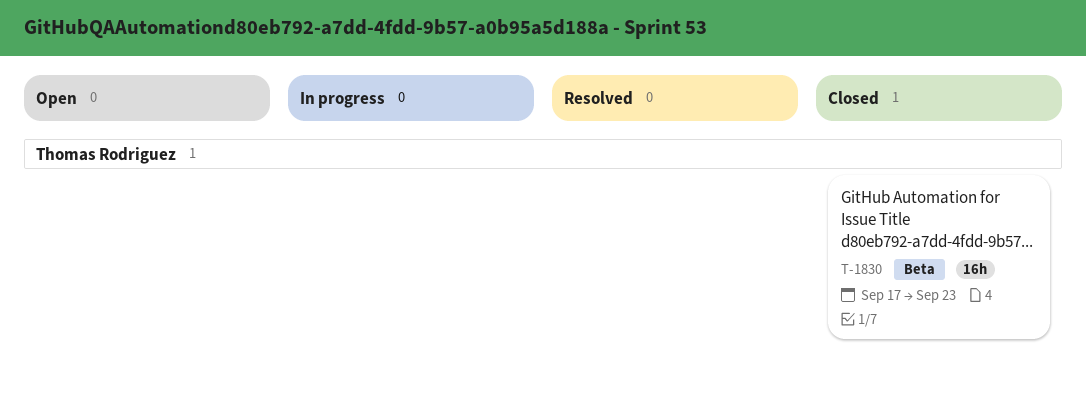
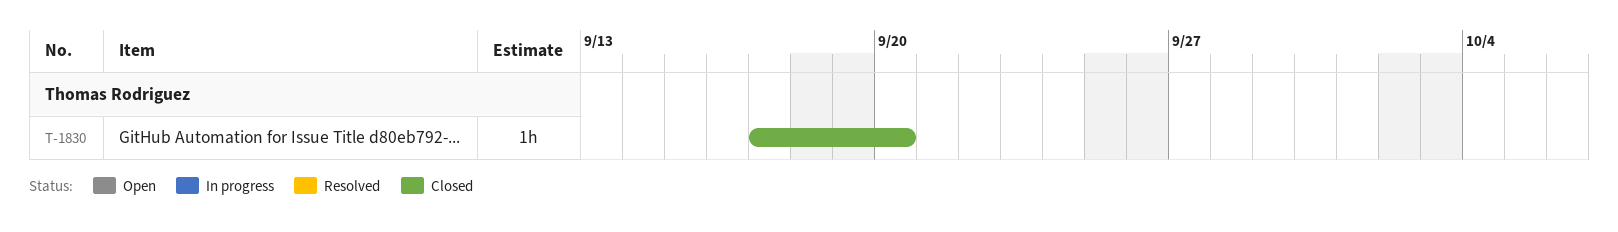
T-1830, estimate: 16h -> 1h
T-1830, due: Sep 23 -> Sep 20

